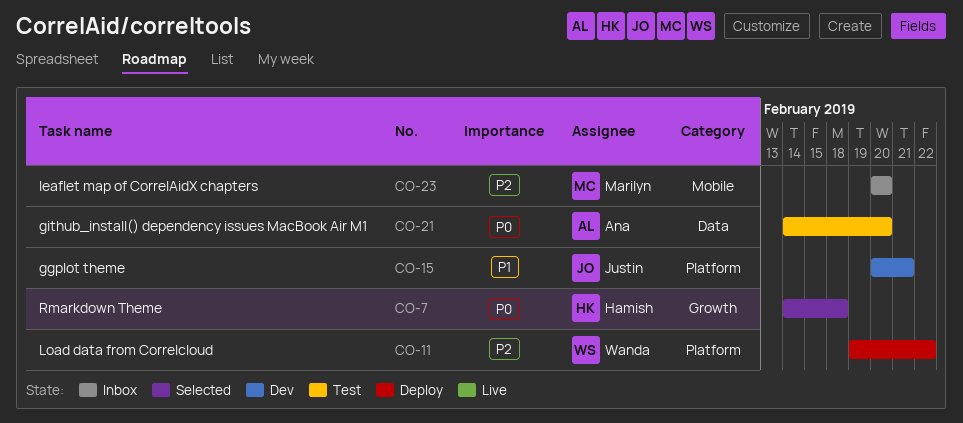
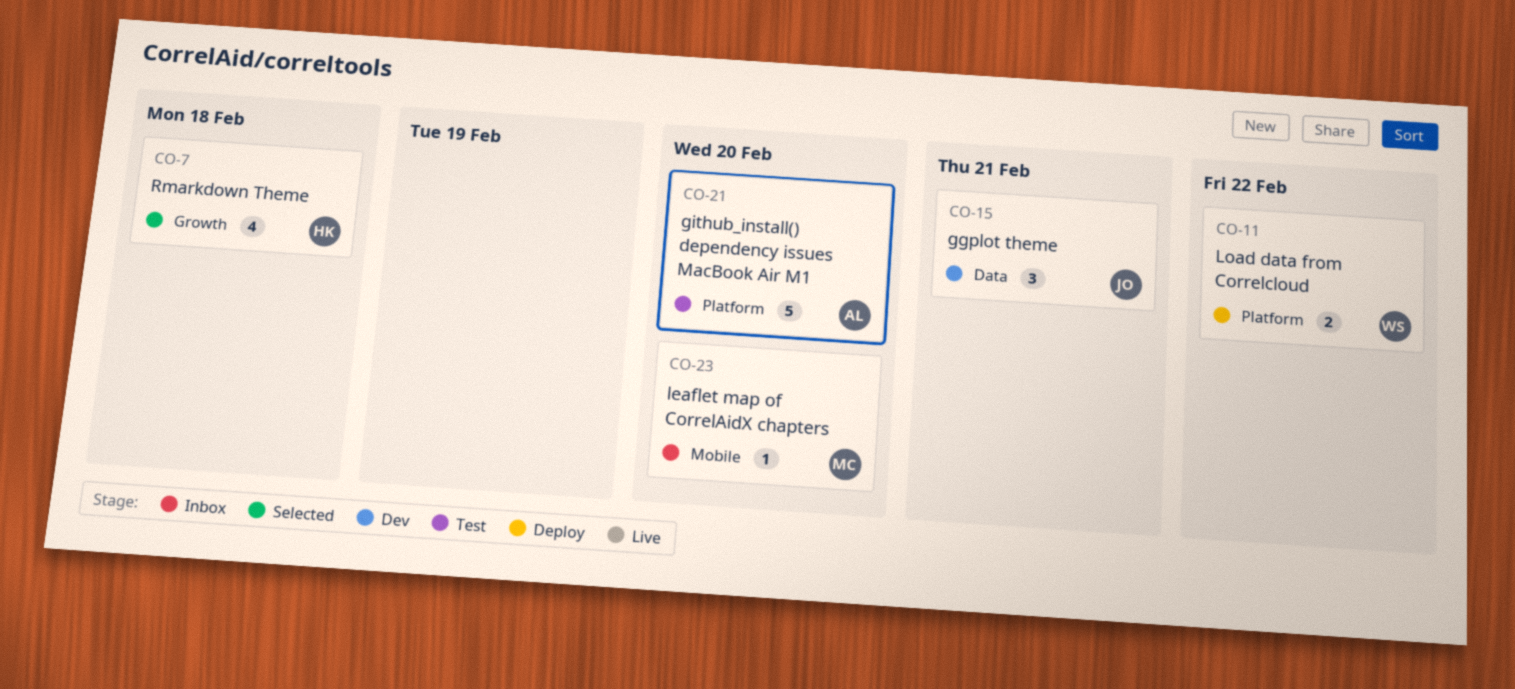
CO-15, label: Platform -> Data
CO-21, label: Data -> Platform

